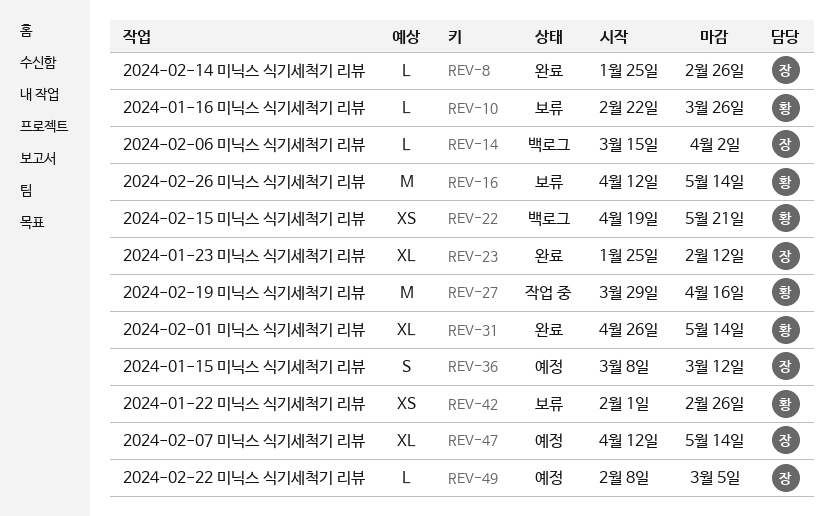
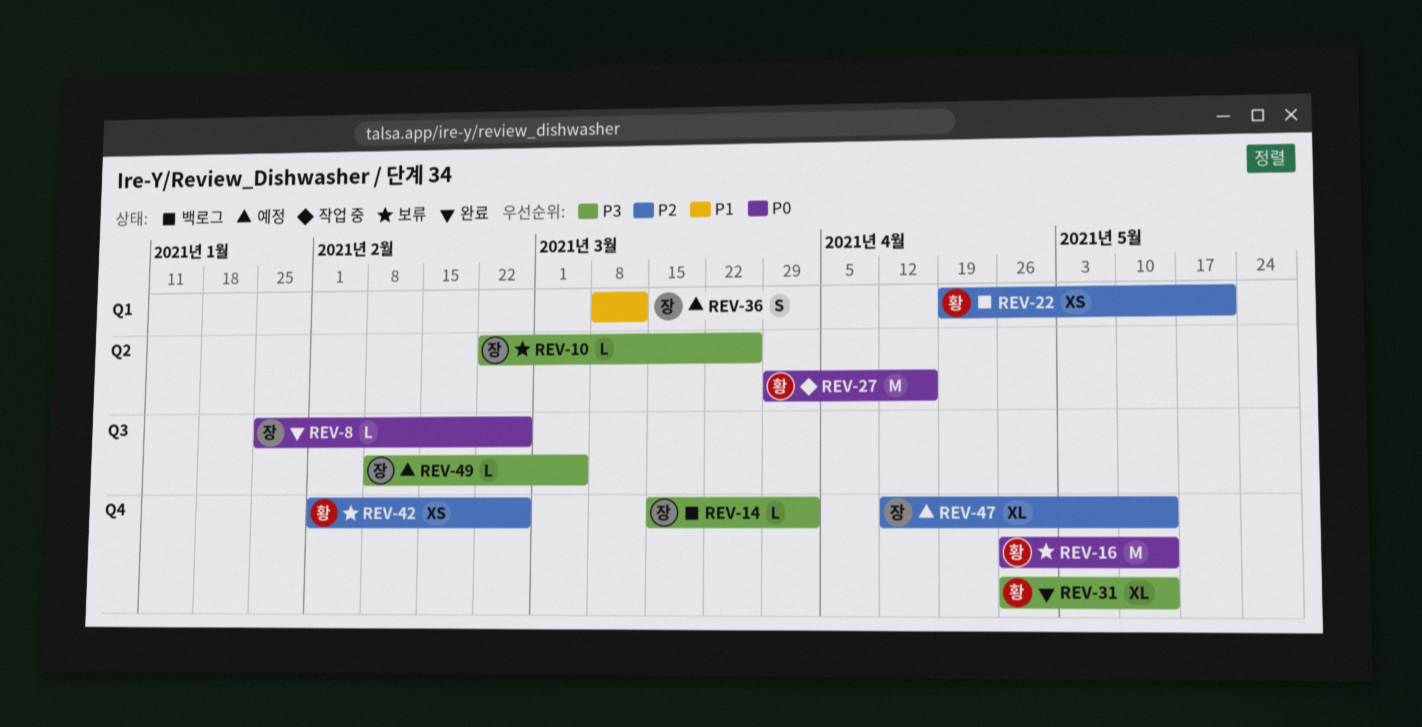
REV-10, owner: 황 -> 장
REV-16, start: Apr 12 -> Apr 26
REV-23: present -> none

